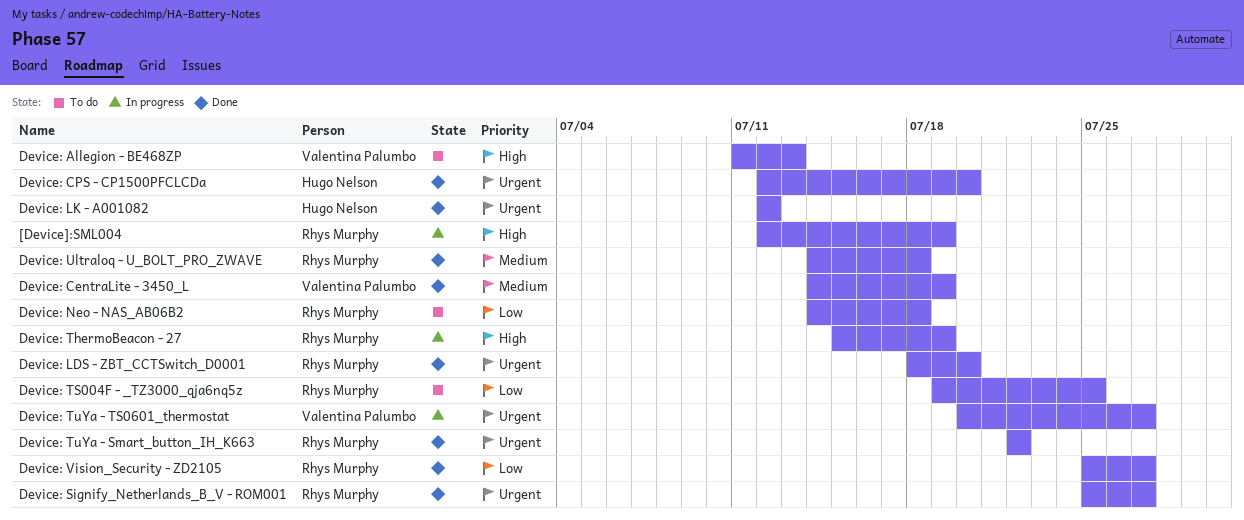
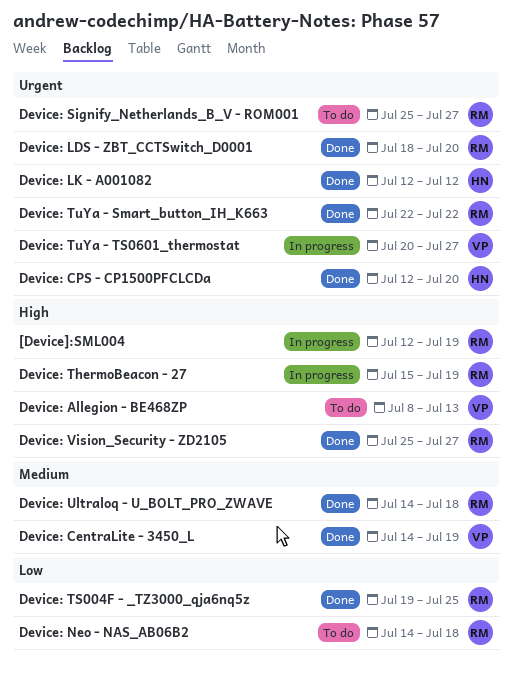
Device: Allegion - BE468ZP, start: Jul 11 -> Jul 8
Device: Signify_Netherlands_B_V - ROM001, status: Done -> To do
Device: TS004F - _TZ3000_qja6nq5z, status: To do -> Done
Device: Vision_Security - ZD2105, priority: Low -> High

